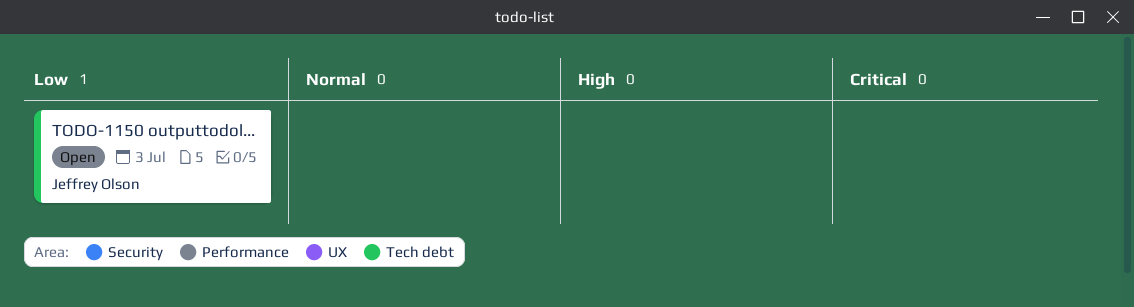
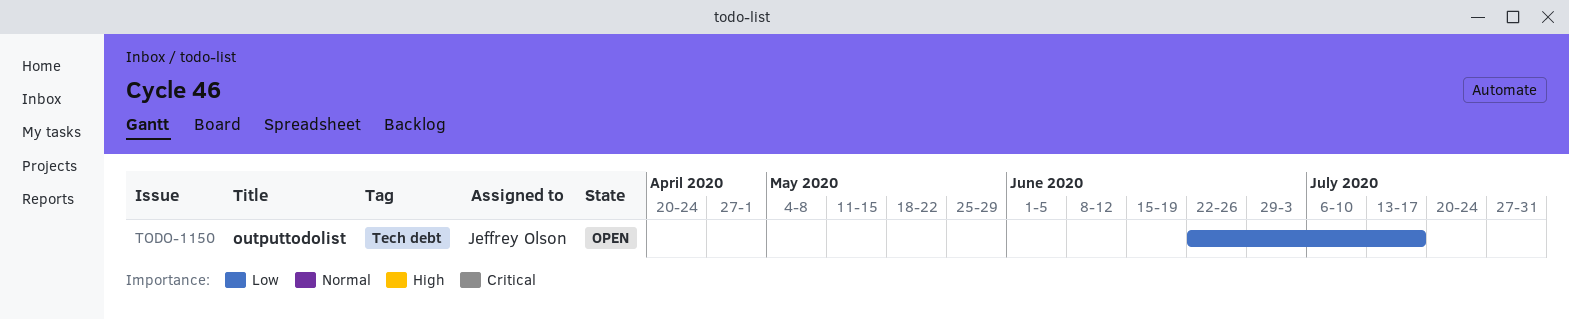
TODO-1150, due: Jul 3 -> Jul 17

